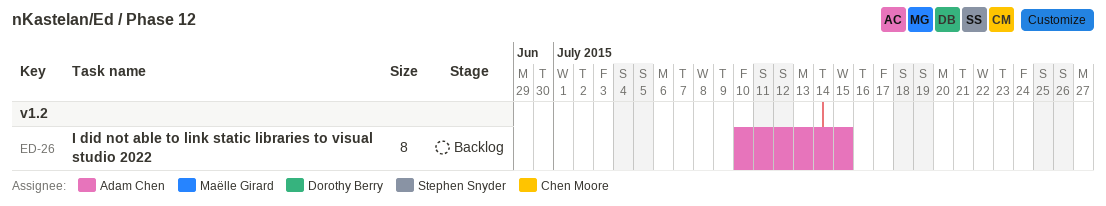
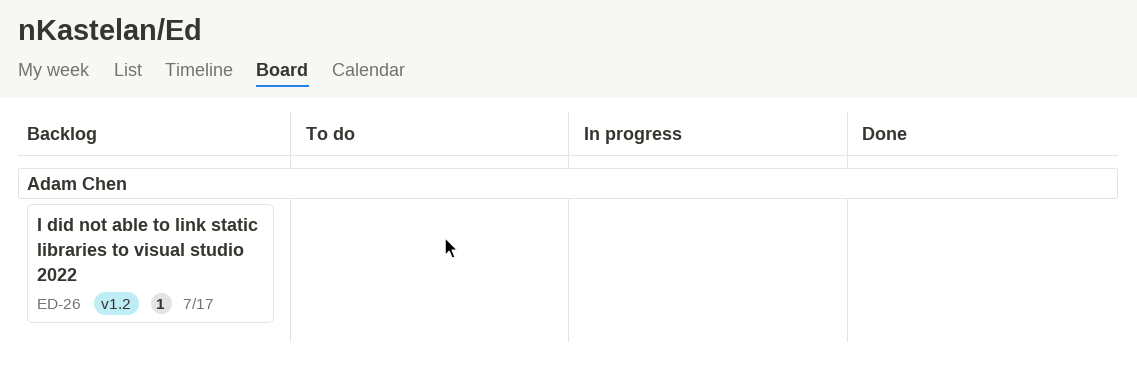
ED-26, estimate: 8 -> 1
ED-26, due: Jul 15 -> Jul 17

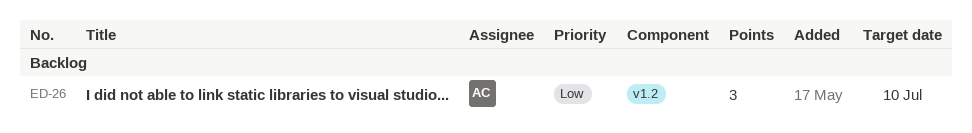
ED-26, estimate: 1 -> 3
ED-26, due: Jul 17 -> Jul 10

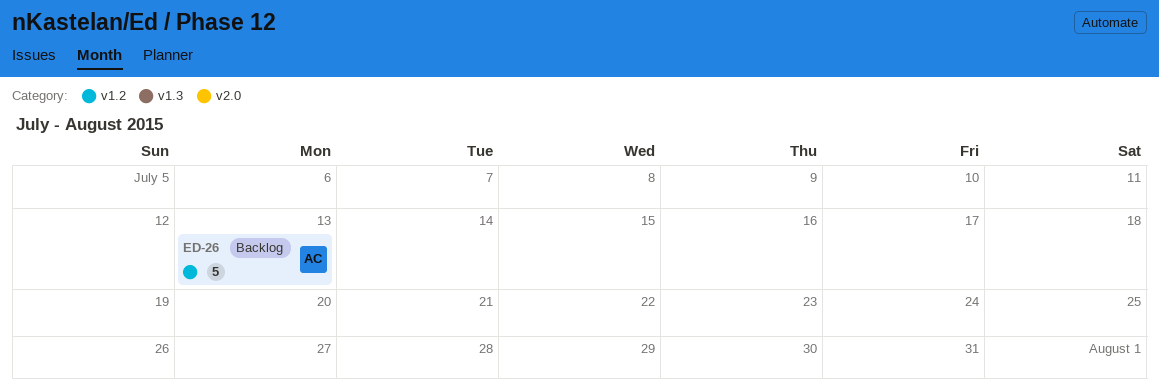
ED-26, estimate: 3 -> 5
ED-26, due: Jul 10 -> Jul 13

